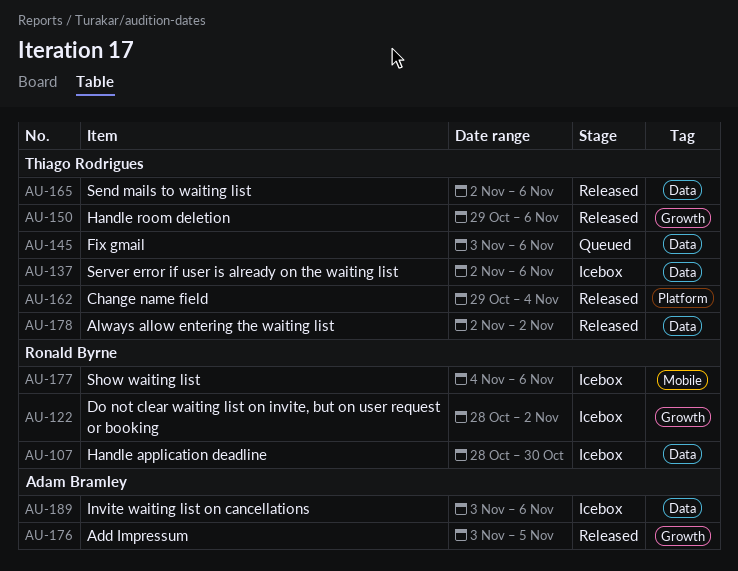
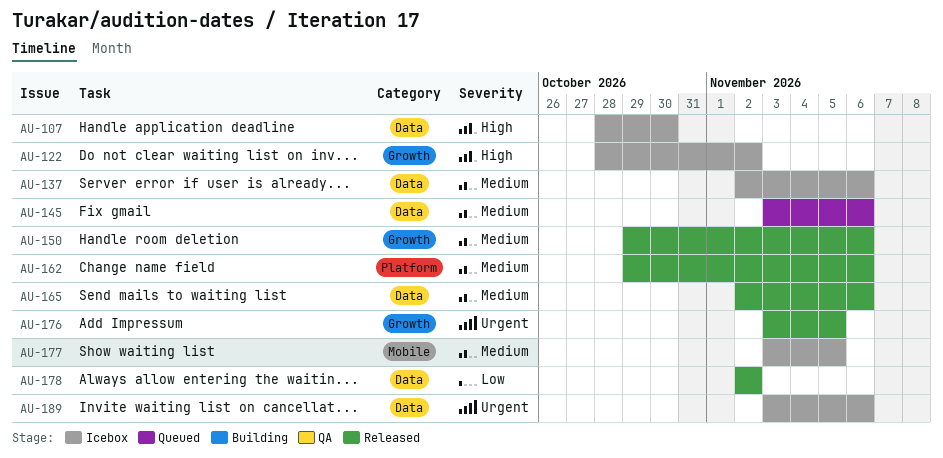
AU-162, due: Nov 4 -> Nov 6
AU-177, start: Nov 4 -> Nov 3
AU-177, due: Nov 6 -> Nov 5

